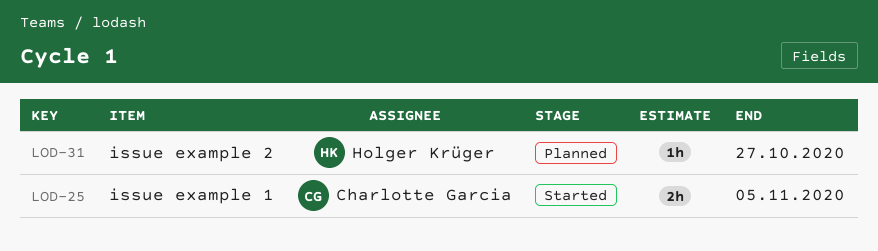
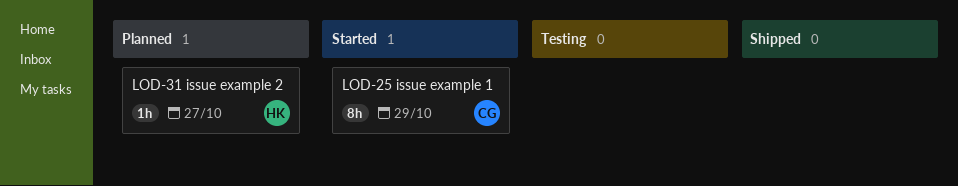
LOD-25, estimate: 2h -> 8h
LOD-25, due: Nov 5 -> Oct 29

